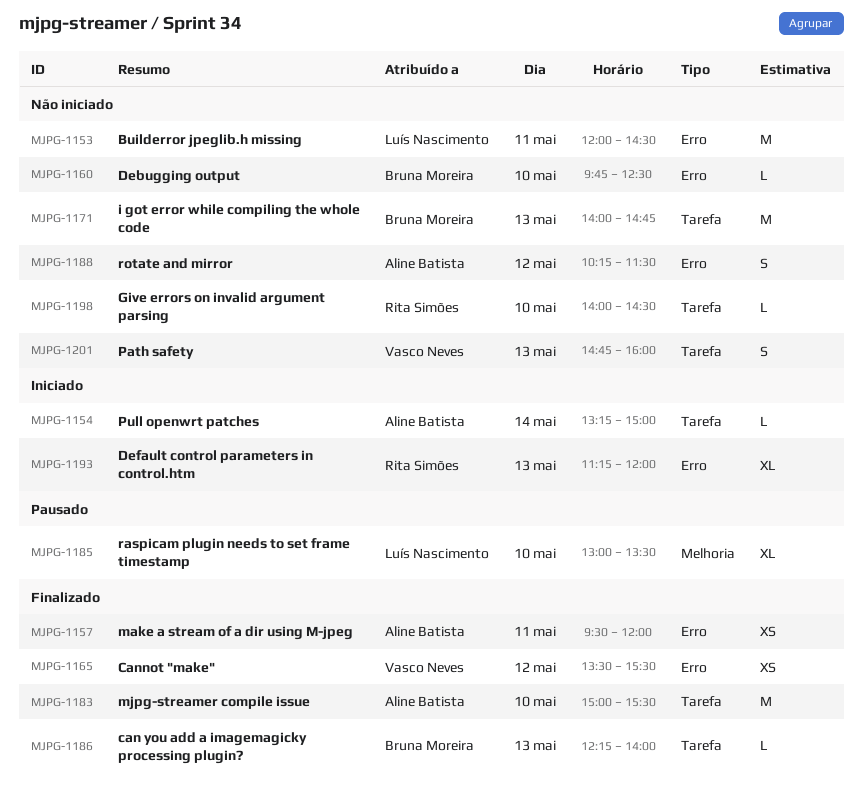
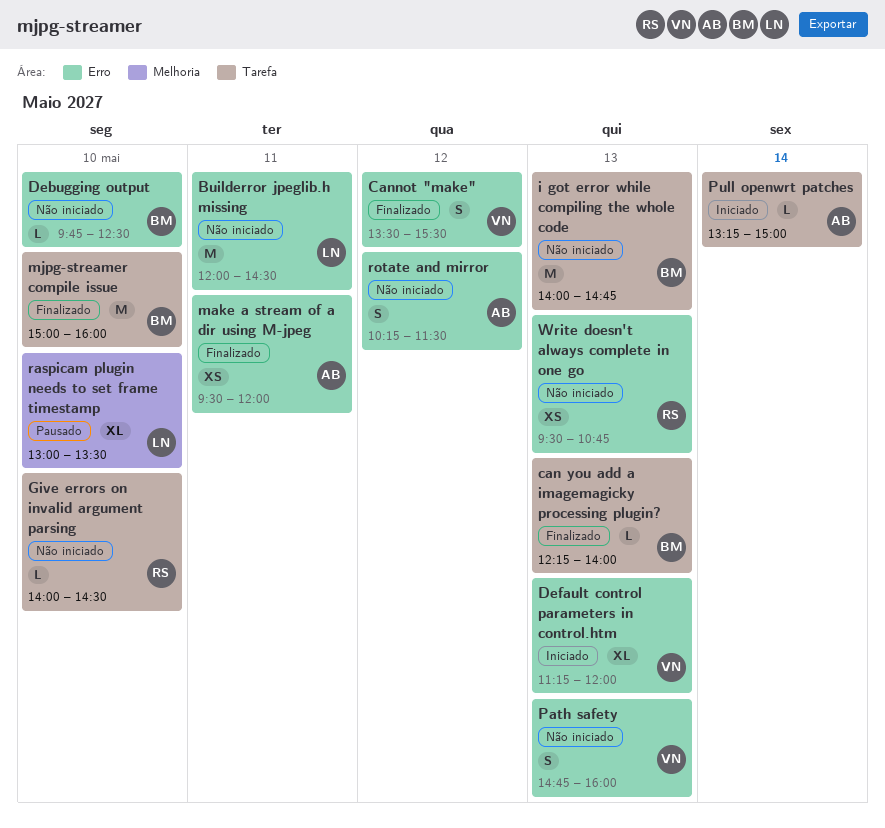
Cannot "make", estimate: XS -> S
Default control parameters in control.htm, owner: Rita Simões -> Vasco Neves
mjpg-streamer compile issue, owner: Aline Batista -> Bruna Moreira
mjpg-streamer compile issue, ends: 15:30 -> 16:00
Path safety, label: Tarefa -> Erro
Write doesn't always complete in one go: none -> present

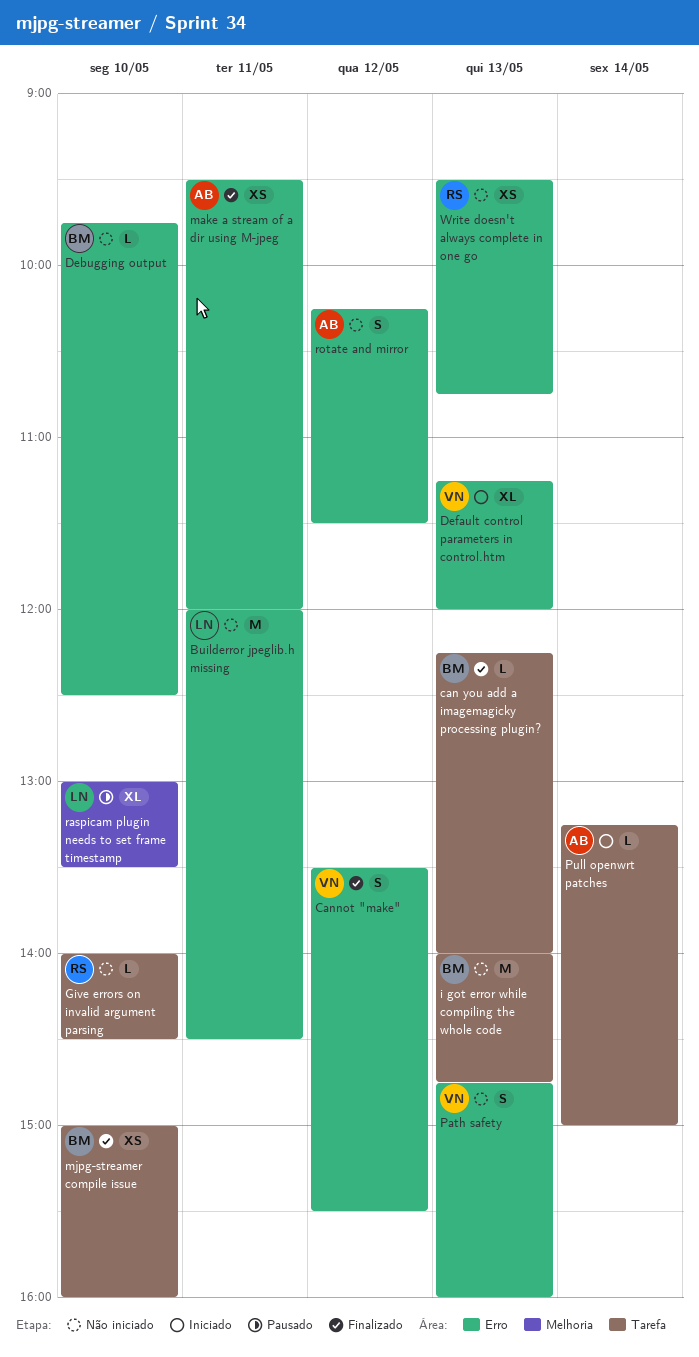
mjpg-streamer compile issue, estimate: M -> XS

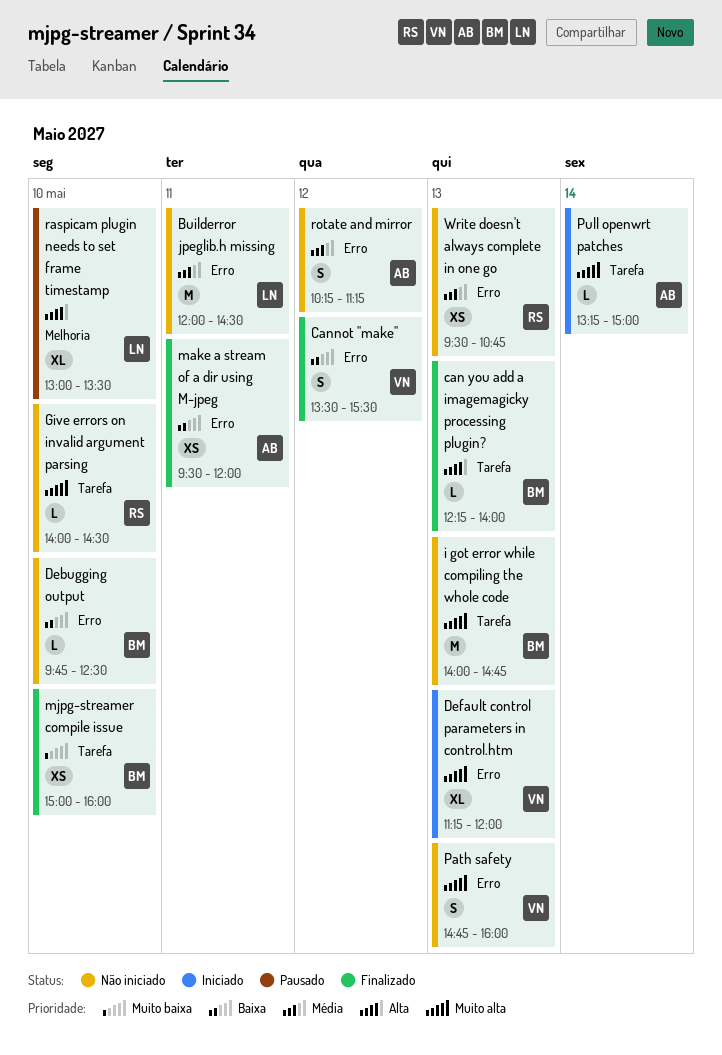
rotate and mirror, ends: 11:30 -> 11:15

